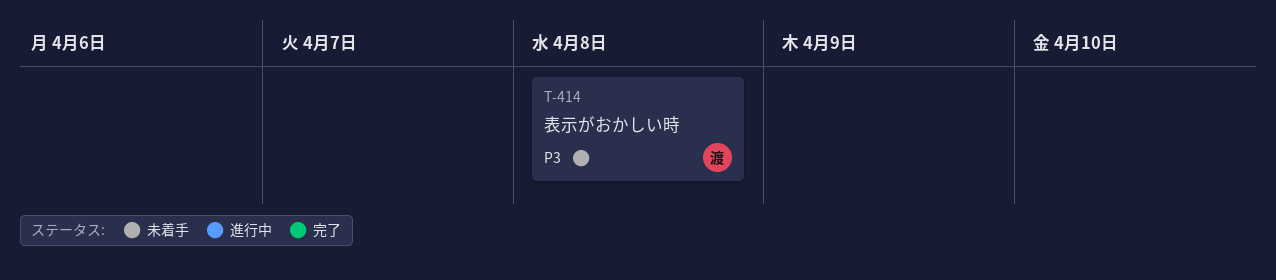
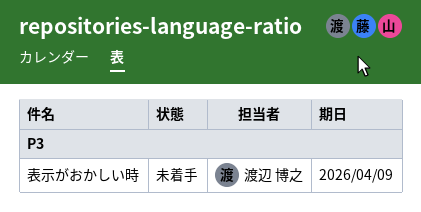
表示がおかしい時, due: Apr 8 -> Apr 9

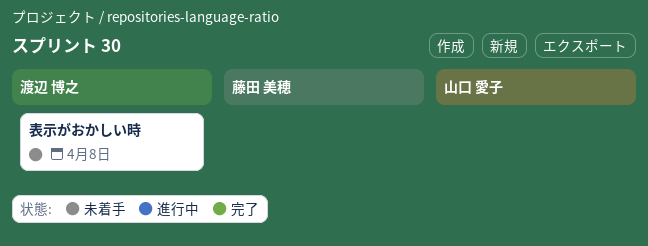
表示がおかしい時, due: Apr 9 -> Apr 8

